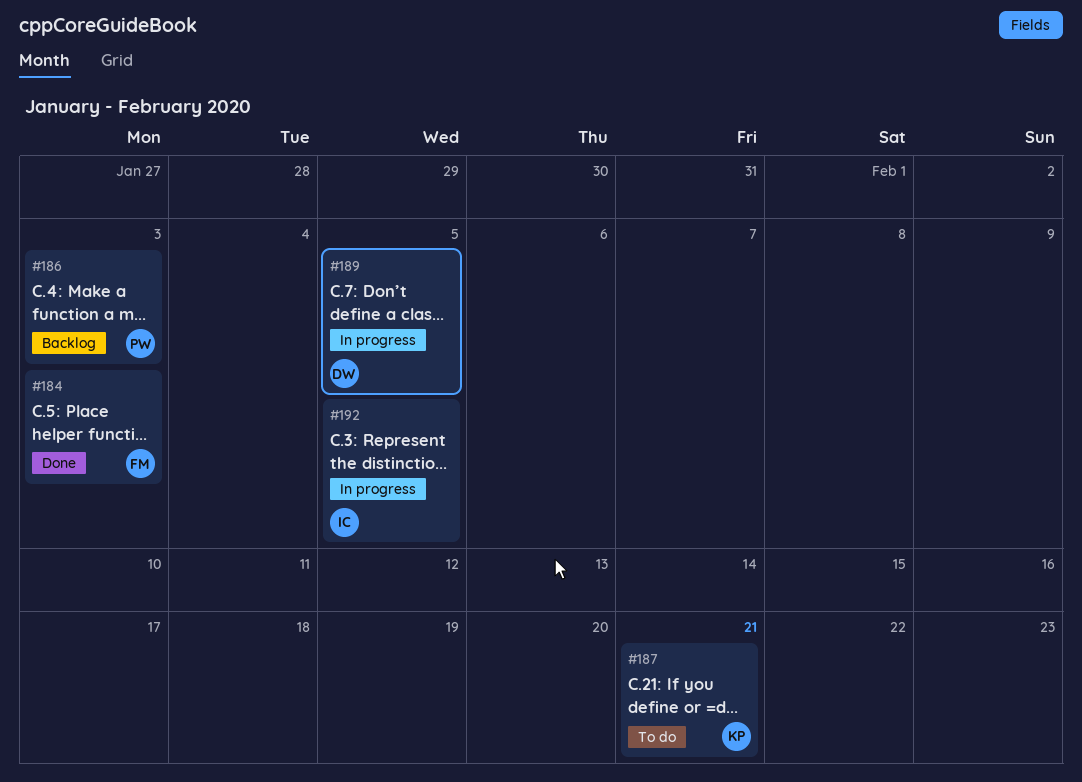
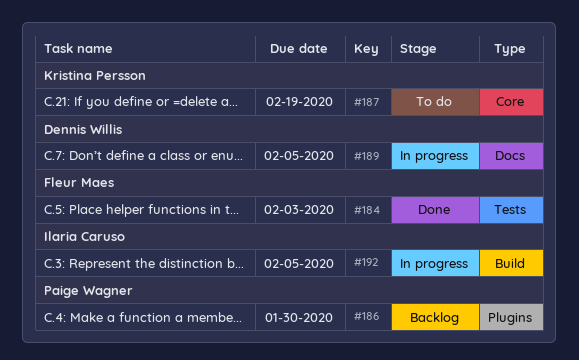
#186, due: Feb 3 -> Jan 30
#187, due: Feb 21 -> Feb 19

